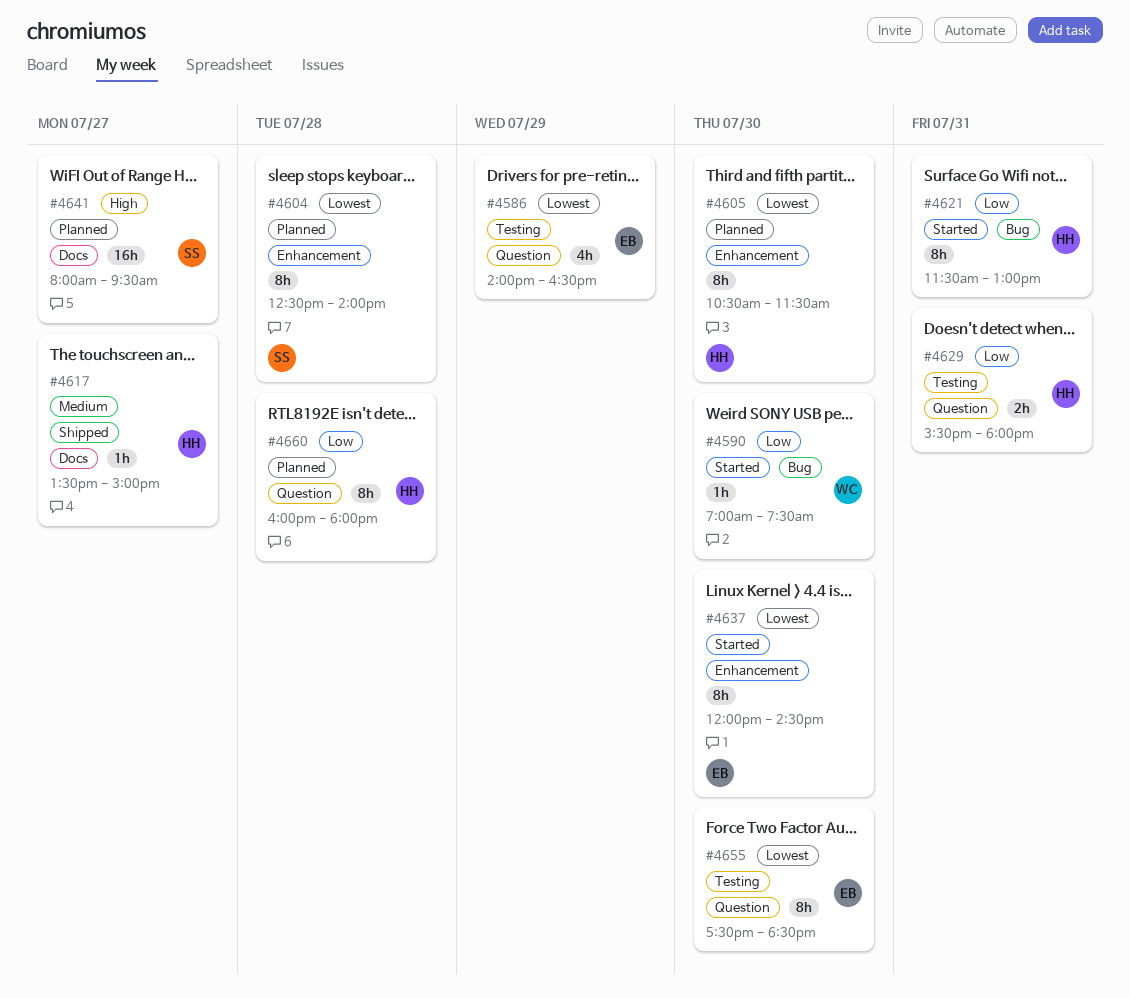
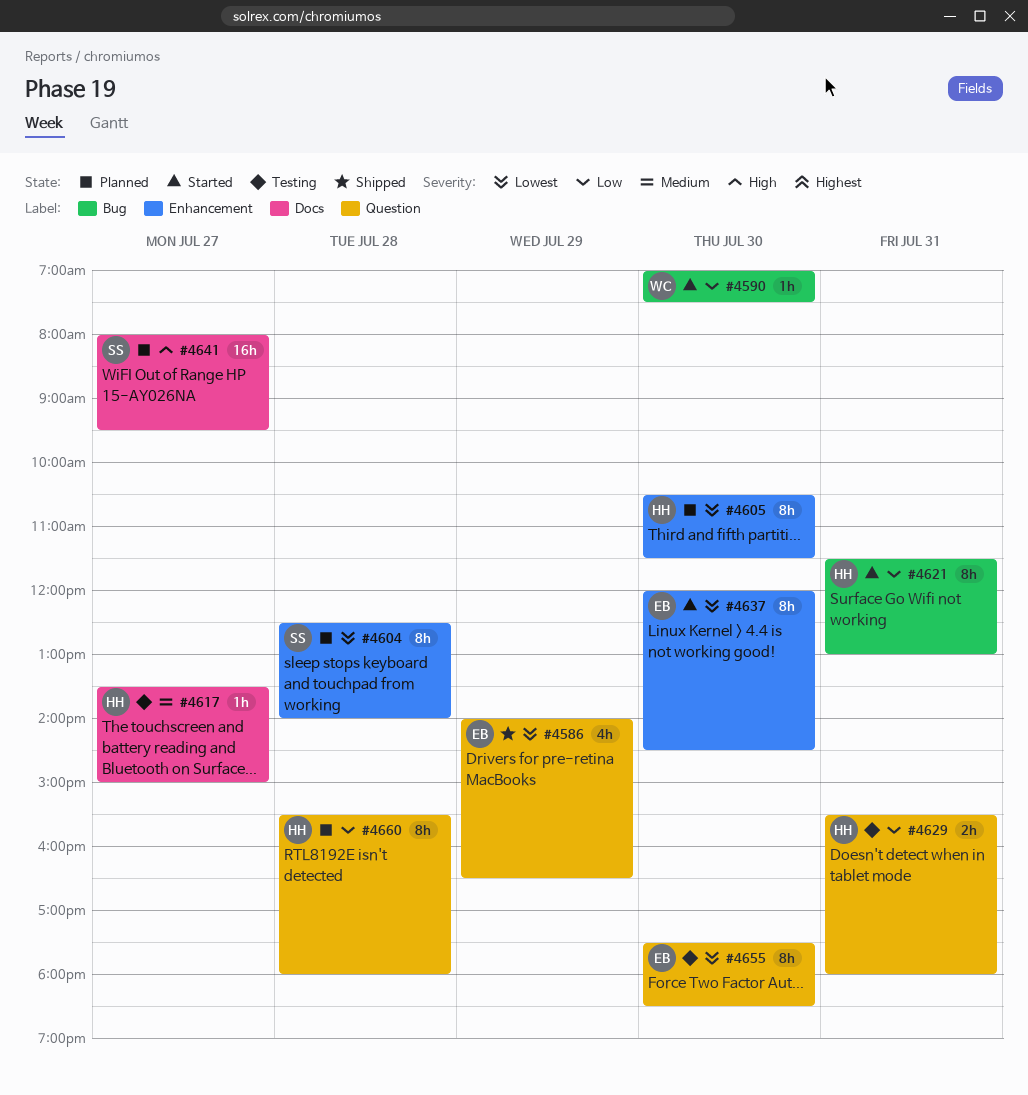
#4586, status: Testing -> Shipped
#4617, status: Shipped -> Testing
#4660, begins: 16:00 -> 15:30

